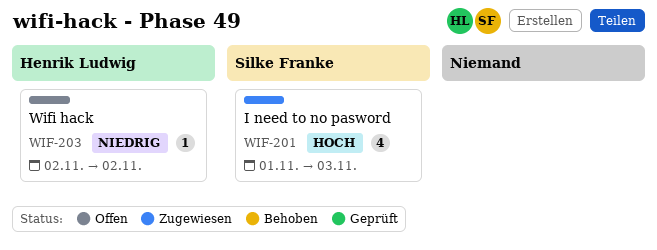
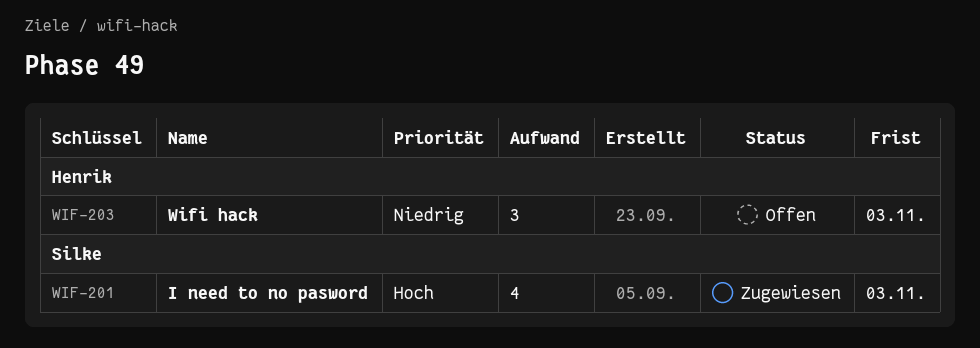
WIF-203, estimate: 1 -> 3
WIF-203, due: Nov 2 -> Nov 3

